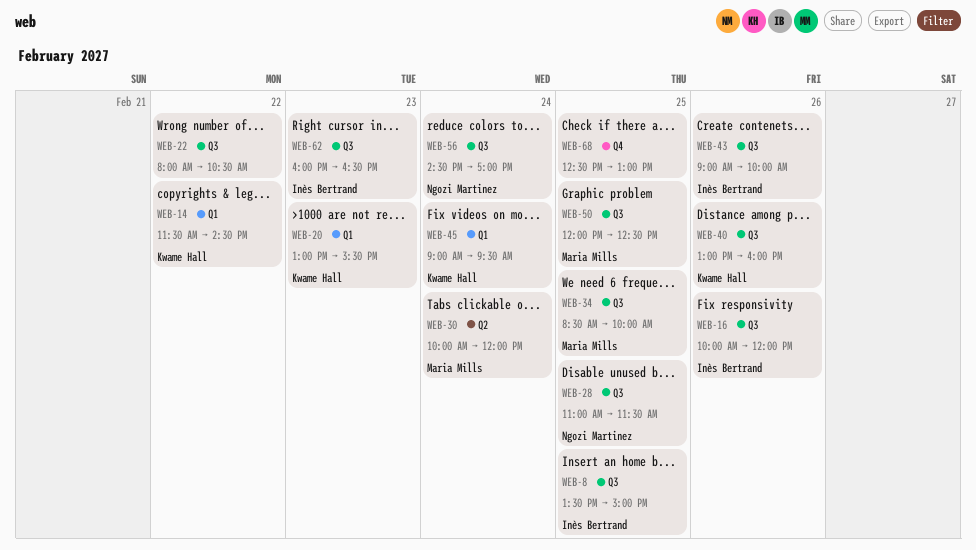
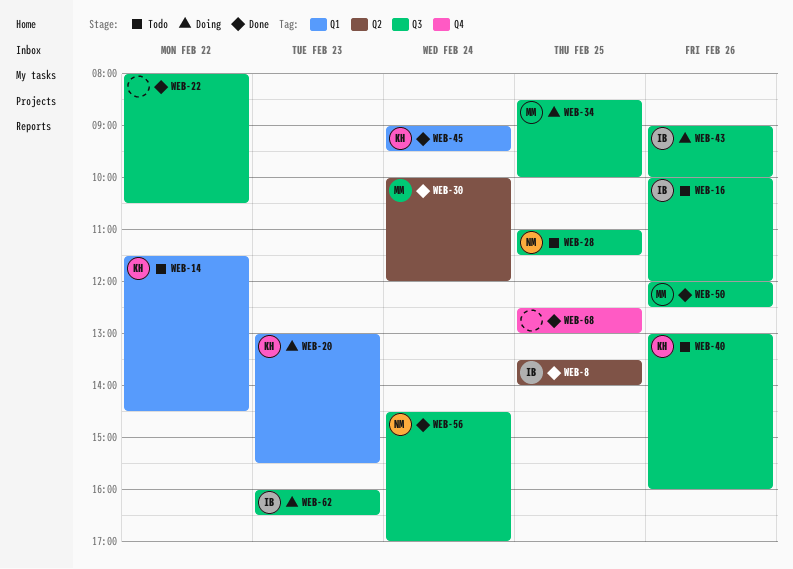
WEB-8, label: Q3 -> Q2
WEB-8, ends: 15:00 -> 14:00
WEB-50, day: Feb 25 -> Feb 26

